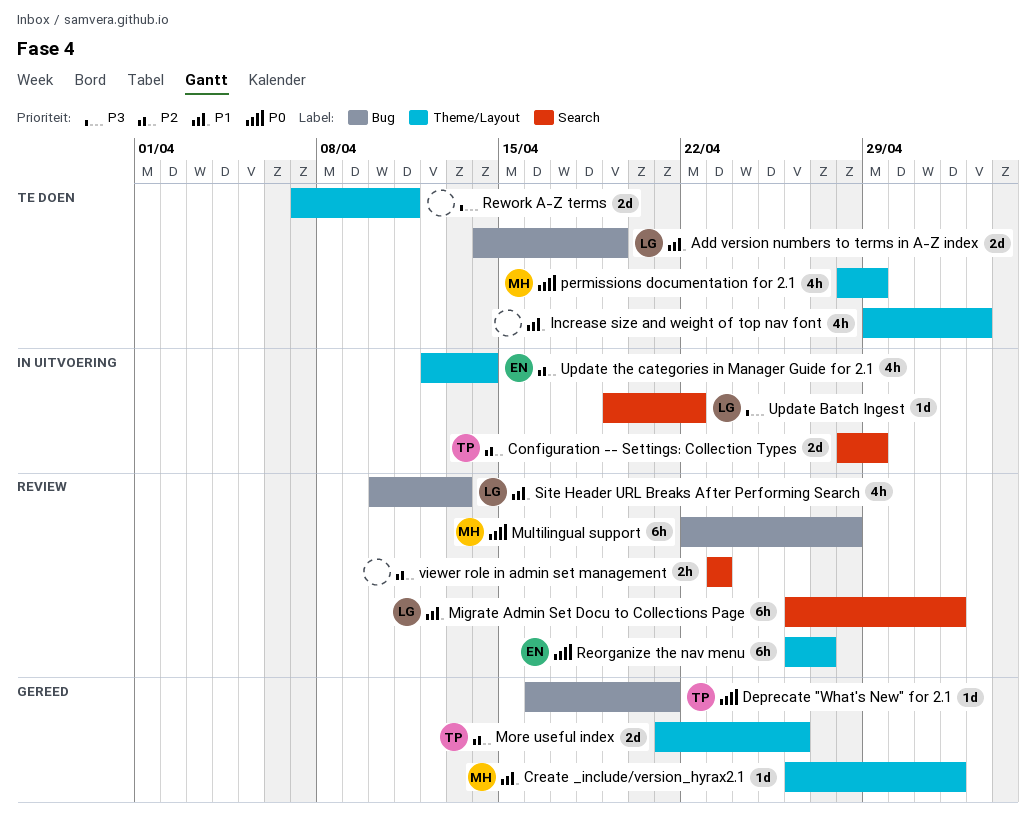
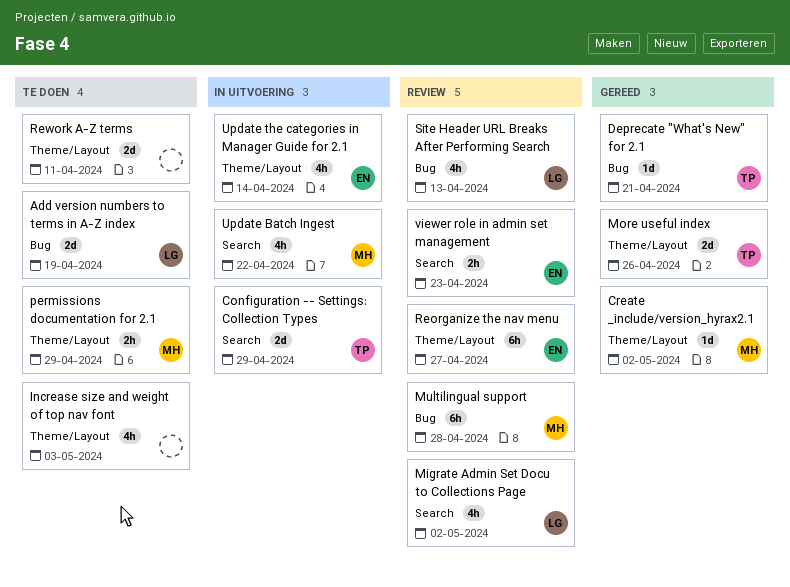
Migrate Admin Set Docu to Collections Page, estimate: 6h -> 4h
permissions documentation for 2.1, estimate: 4h -> 2h
Update Batch Ingest, owner: LG -> MH
Update Batch Ingest, estimate: 1d -> 4h
viewer role in admin set management, owner: none -> EN

